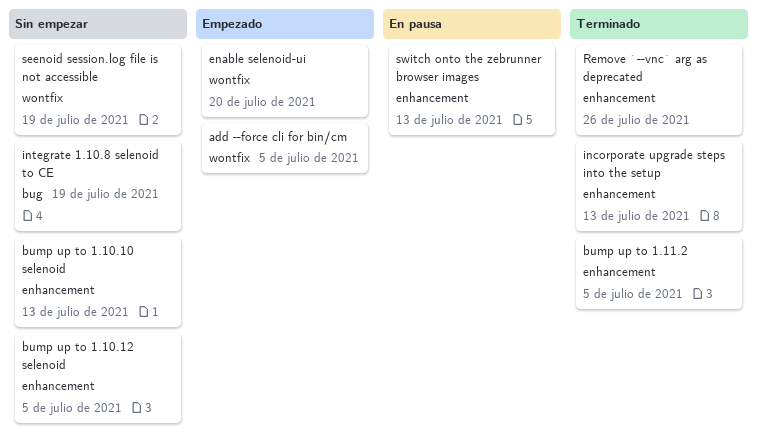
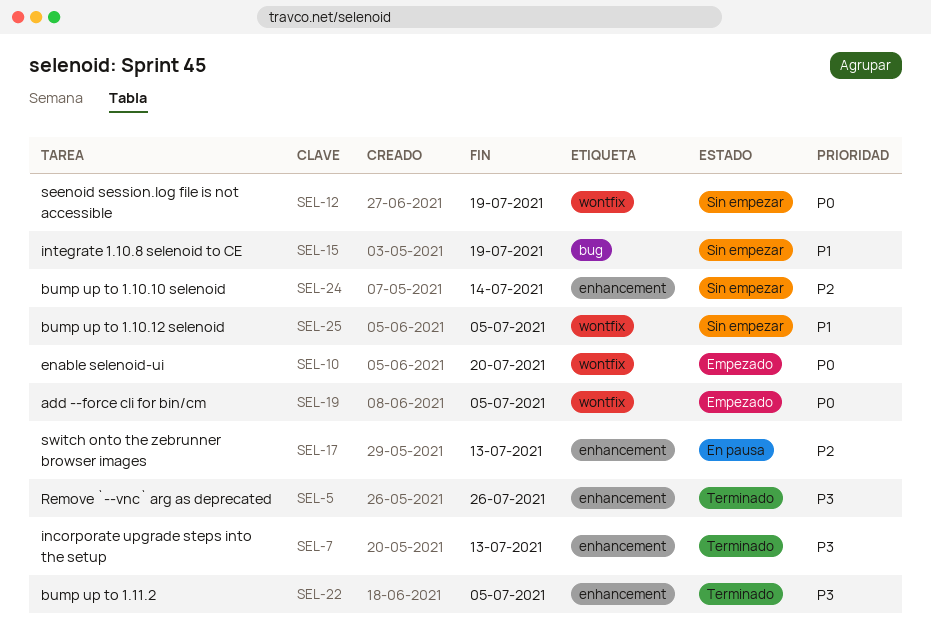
bump up to 1.10.10 selenoid, due: Jul 13 -> Jul 14
bump up to 1.10.12 selenoid, label: enhancement -> wontfix

